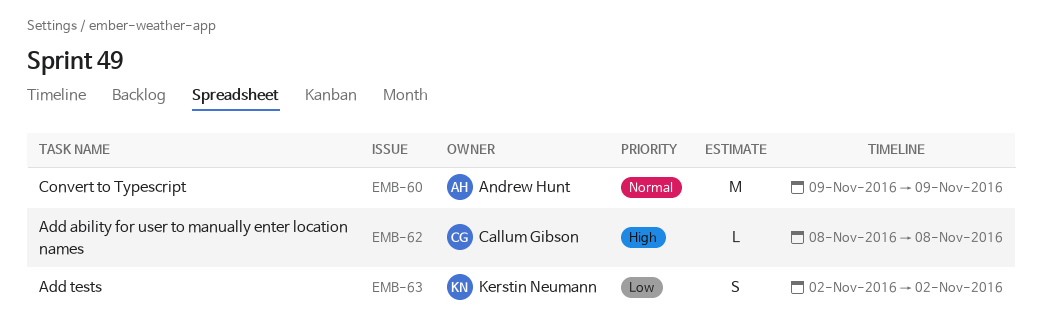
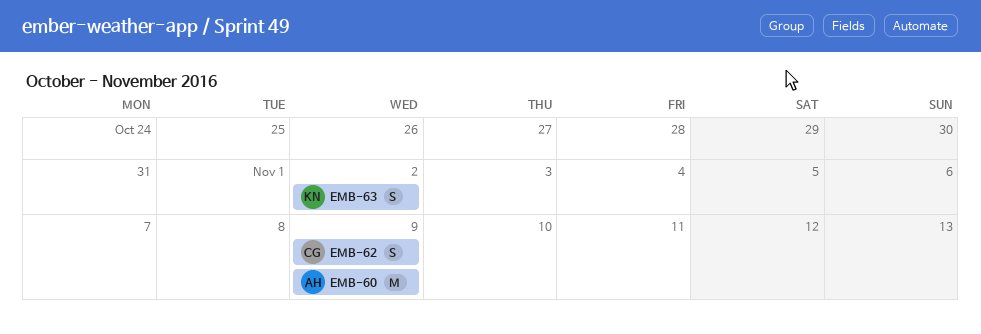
EMB-62, estimate: L -> S
EMB-62, start: Nov 8 -> Nov 9
EMB-62, due: Nov 8 -> Nov 9

